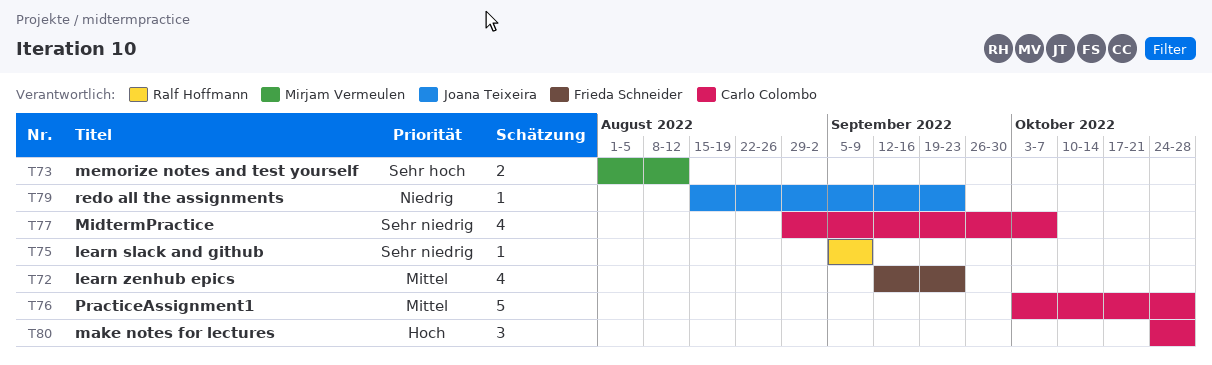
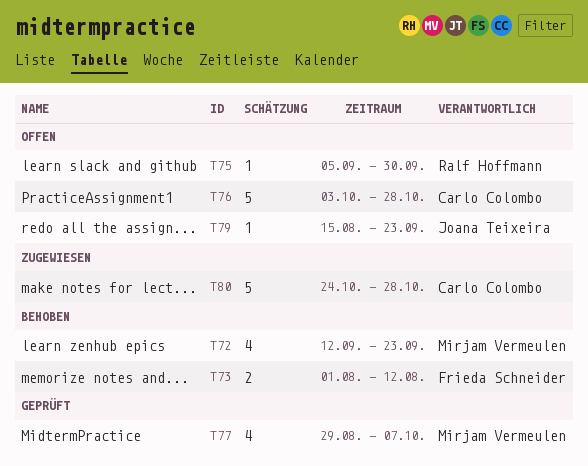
T72, owner: Frieda Schneider -> Mirjam Vermeulen
T73, owner: Mirjam Vermeulen -> Frieda Schneider
T75, due: Sep 9 -> Sep 30
T77, owner: Carlo Colombo -> Mirjam Vermeulen
T80, estimate: 3 -> 5

